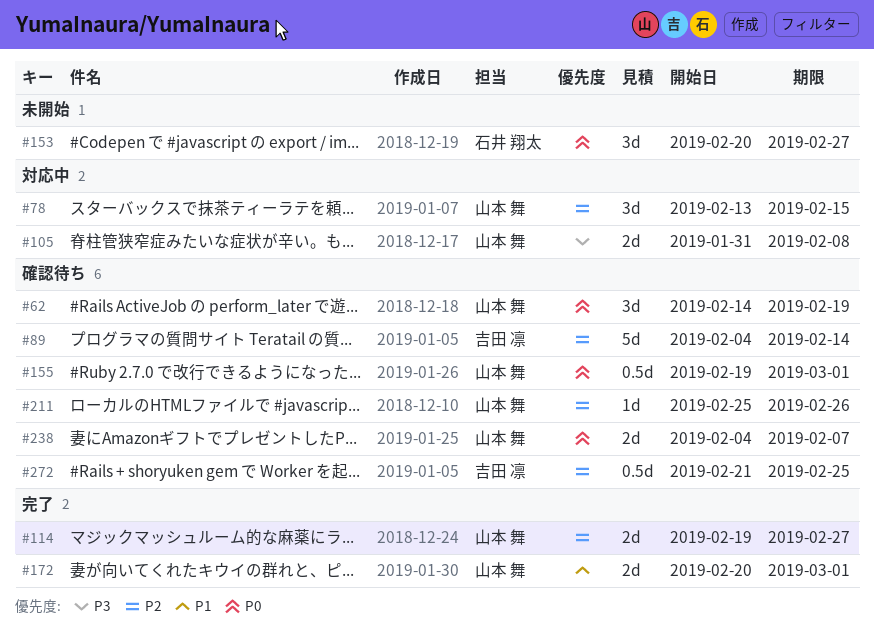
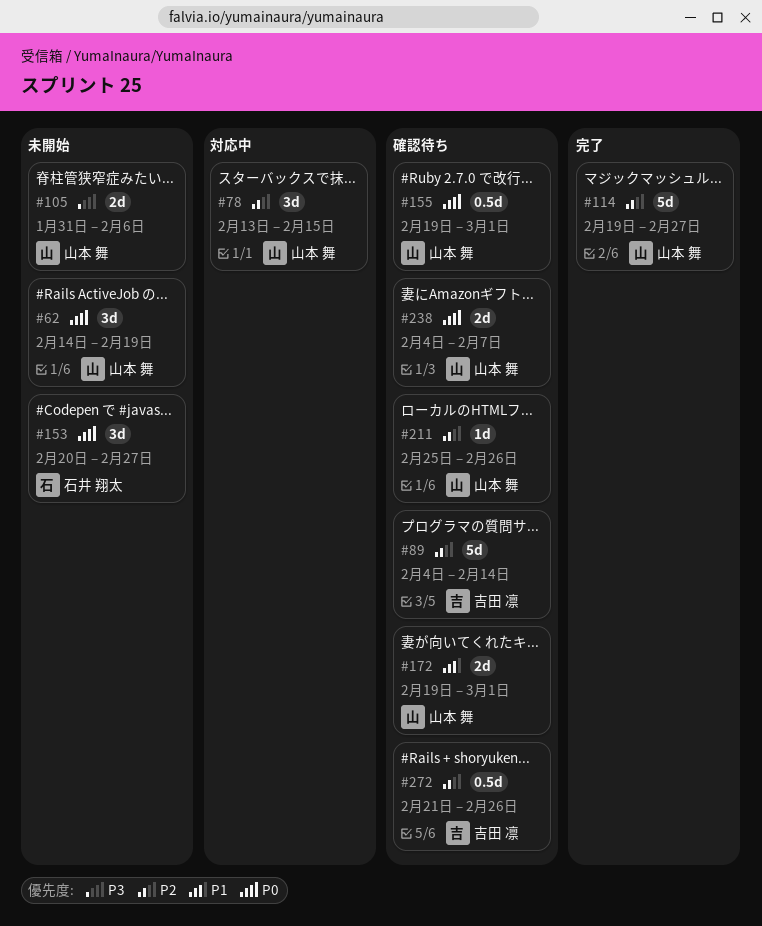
#62, status: 確認待ち -> 未開始
#105, status: 対応中 -> 未開始
#105, due: Feb 8 -> Feb 6
#114, estimate: 2d -> 5d
#172, status: 完了 -> 確認待ち
#172, start: Feb 20 -> Feb 19
#272, due: Feb 25 -> Feb 26

